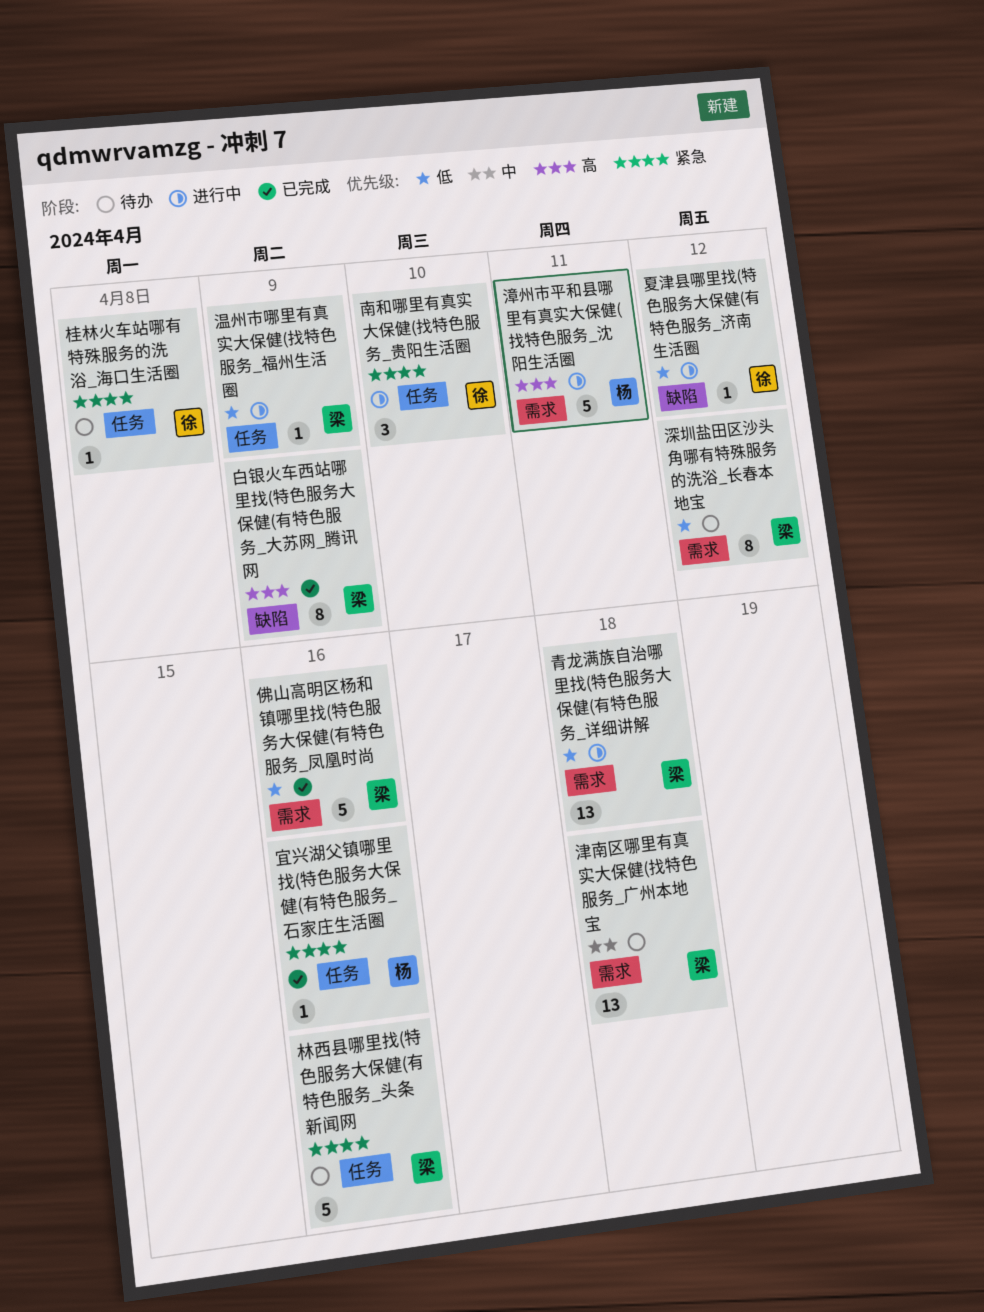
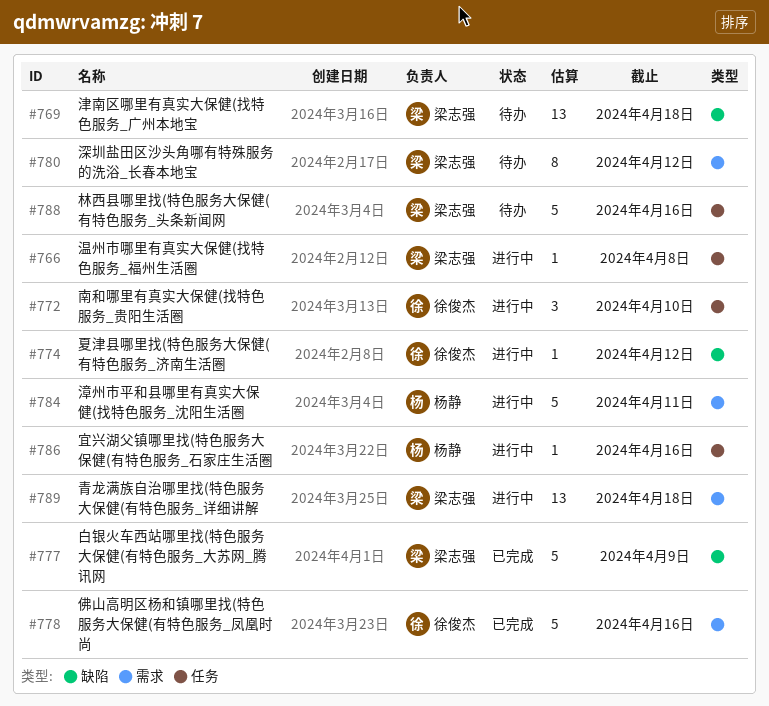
佛山高明区杨和镇哪里找(特色服务大保健(有特色服务_凤凰时尚, owner: 梁志强 -> 徐俊杰
宜兴湖父镇哪里找(特色服务大保健(有特色服务_石家庄生活圈, status: 已完成 -> 进行中
桂林火车站哪有特殊服务的洗浴_海口生活圈: present -> none
津南区哪里有真实大保健(找特色服务_广州本地宝, label: 需求 -> 缺陷
温州市哪里有真实大保健(找特色服务_福州生活圈, due: Apr 9 -> Apr 8
白银火车西站哪里找(特色服务大保健(有特色服务_大苏网_腾讯网, estimate: 8 -> 5

